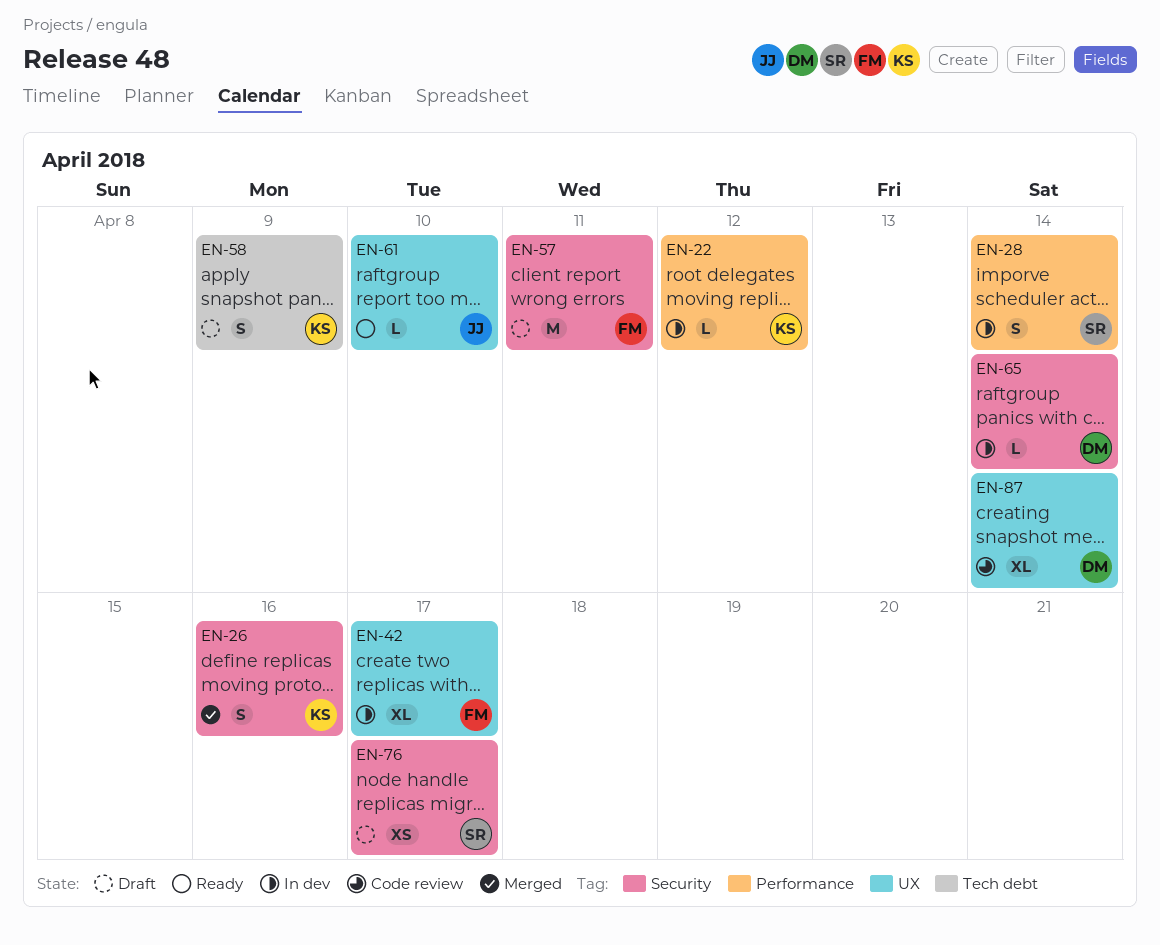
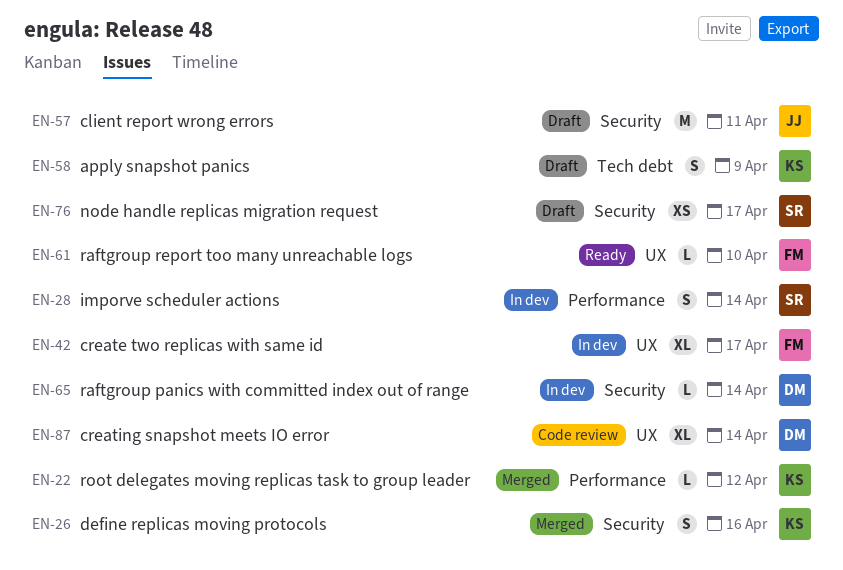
EN-22, status: In dev -> Merged
EN-57, owner: FM -> JJ
EN-61, owner: JJ -> FM

